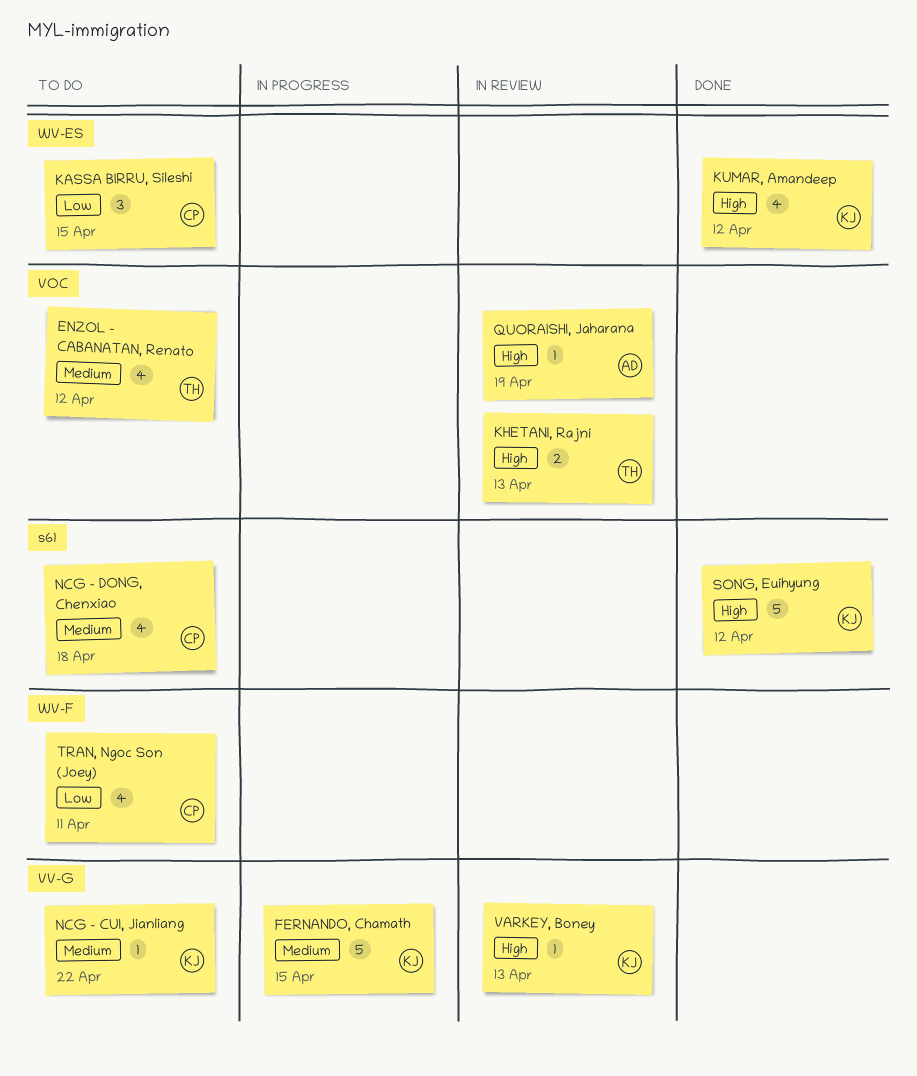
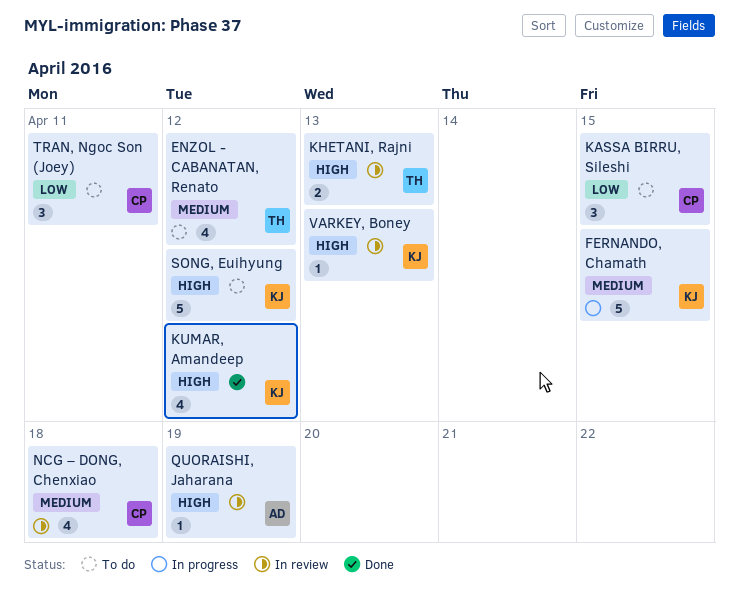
NCG - CUI, Jianliang: present -> none
NCG – DONG, Chenxiao, status: To do -> In review
SONG, Euihyung, status: Done -> To do
TRAN, Ngoc Son (Joey), estimate: 4 -> 3

